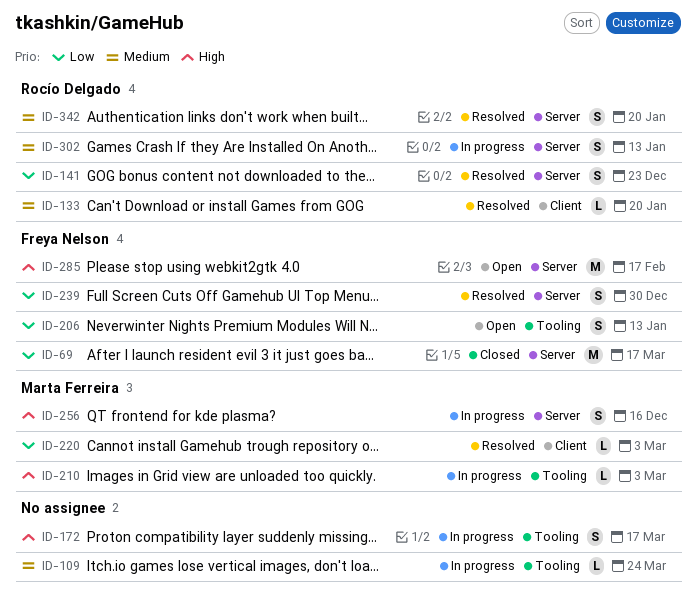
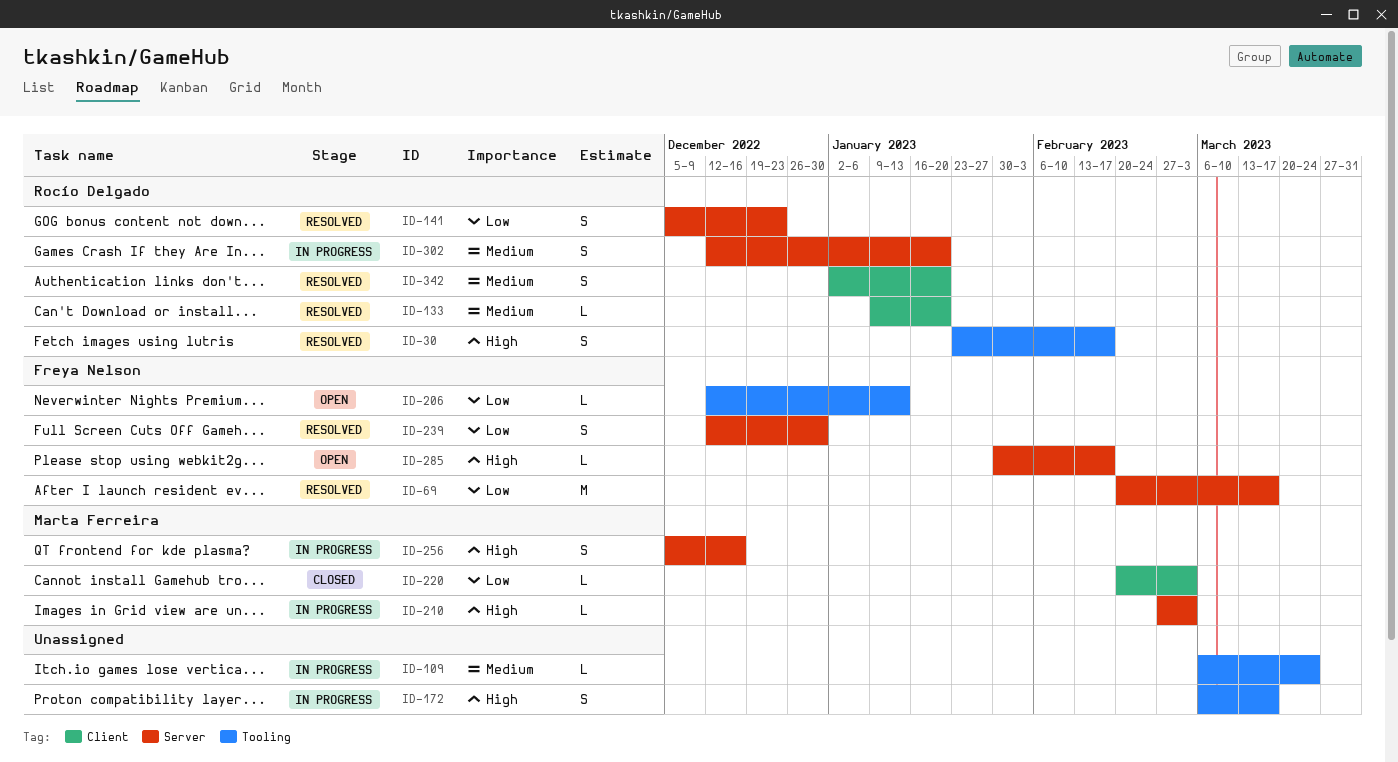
ID-30: none -> present
ID-69, status: Closed -> Resolved
ID-206, estimate: S -> L
ID-210, label: Tooling -> Server
ID-220, status: Resolved -> Closed
ID-285, estimate: M -> L
ID-302, due: Jan 13 -> Jan 20
ID-342, label: Server -> Client

